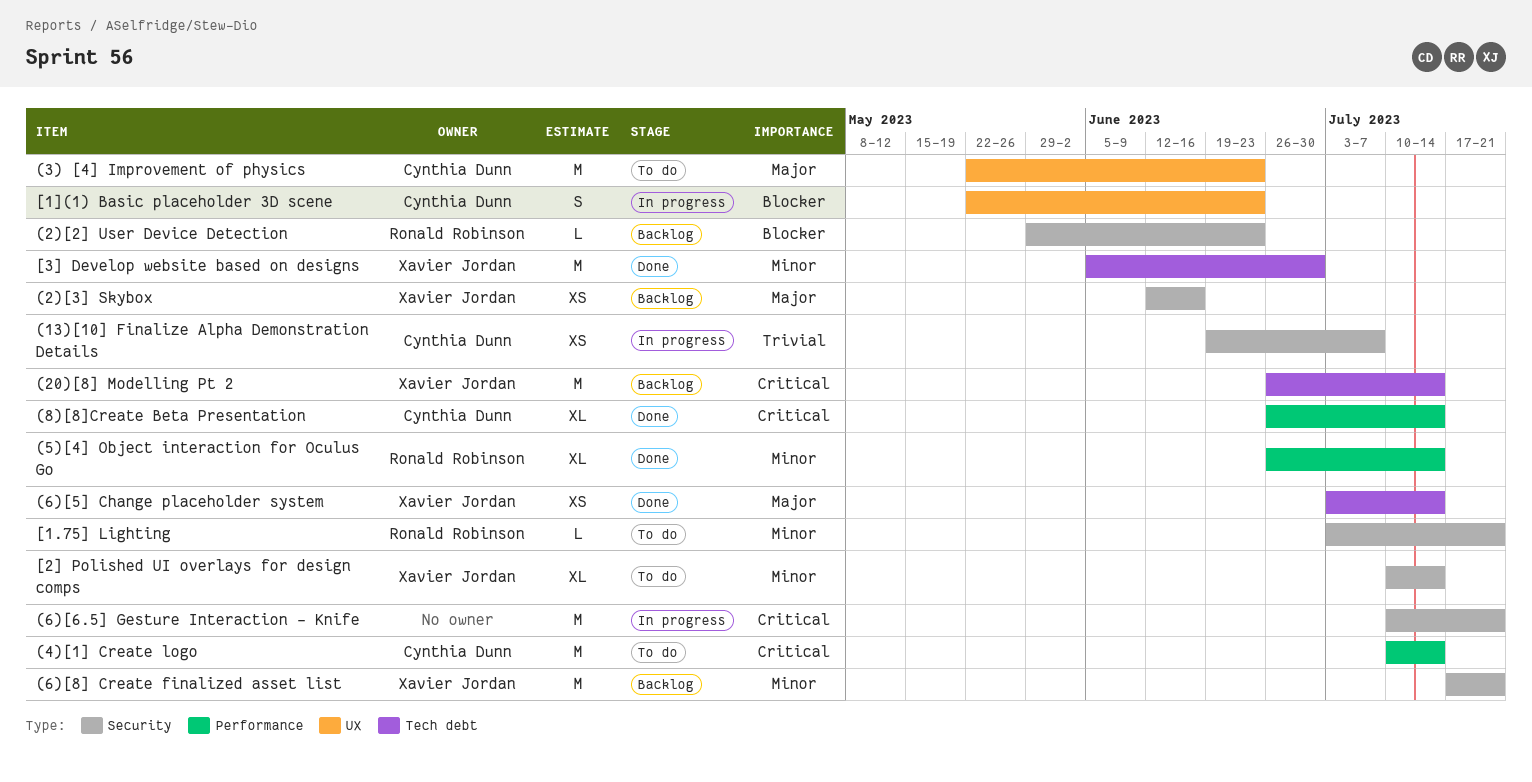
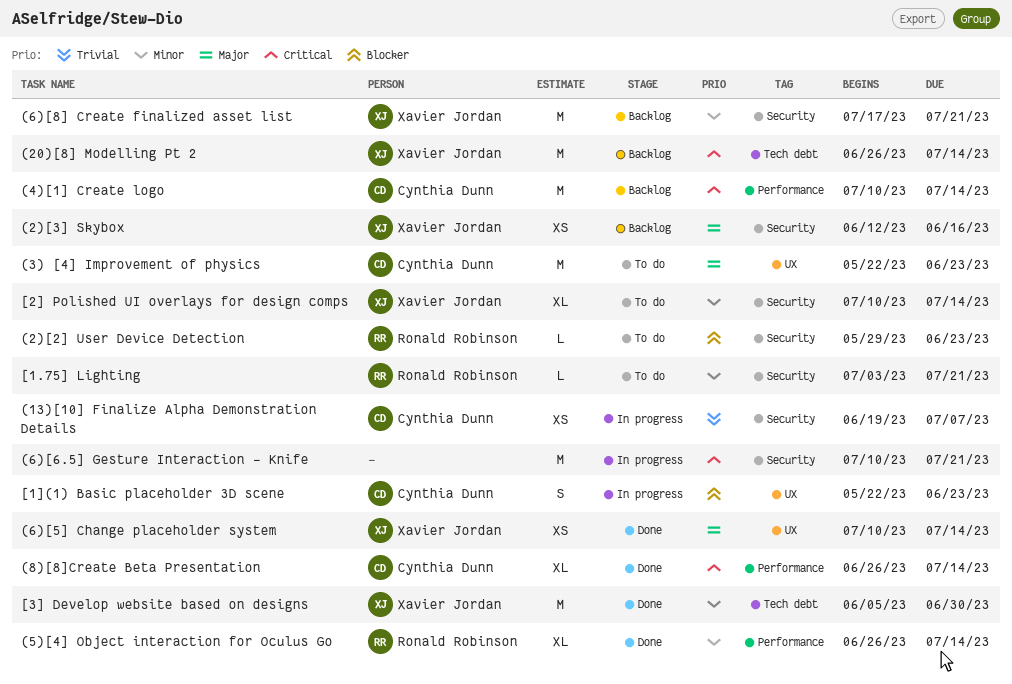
(2)[2] User Device Detection, status: Backlog -> To do
(4)[1] Create logo, status: To do -> Backlog
(6)[5] Change placeholder system, label: Tech debt -> UX
(6)[5] Change placeholder system, start: Jul 3 -> Jul 10

